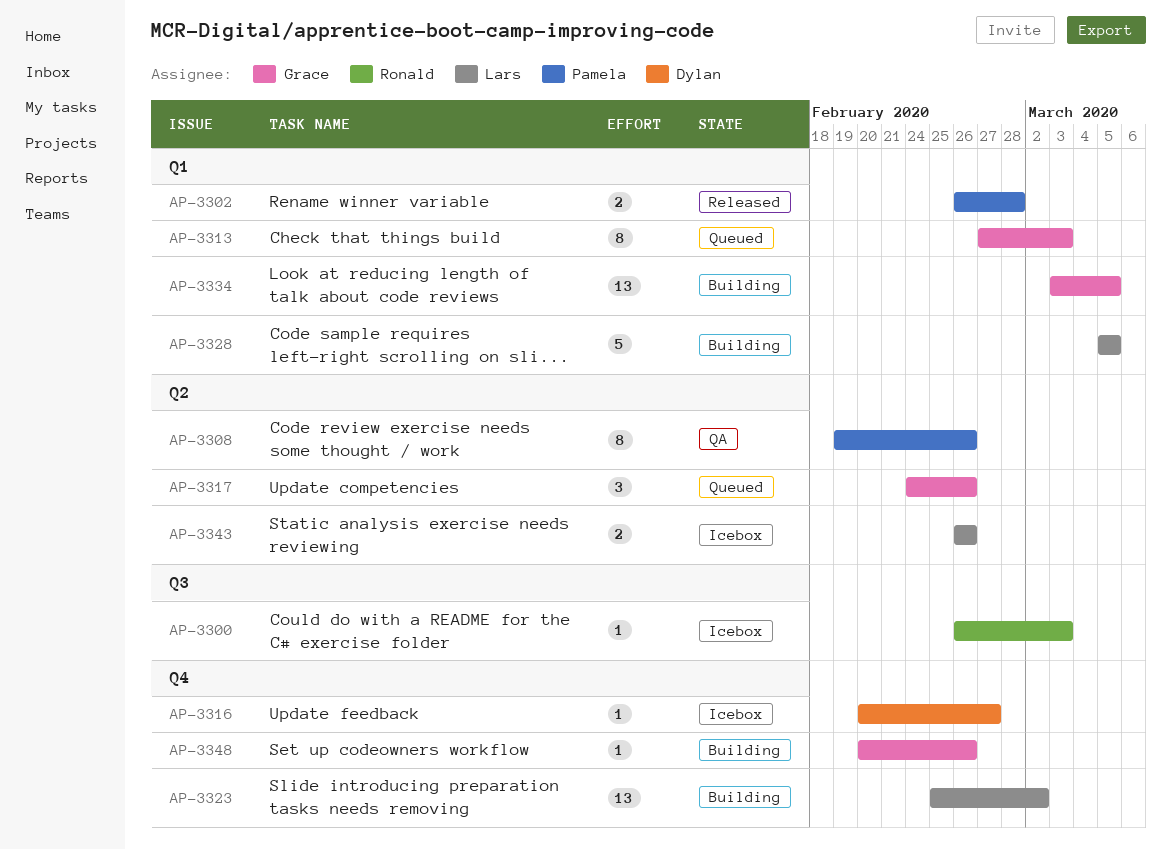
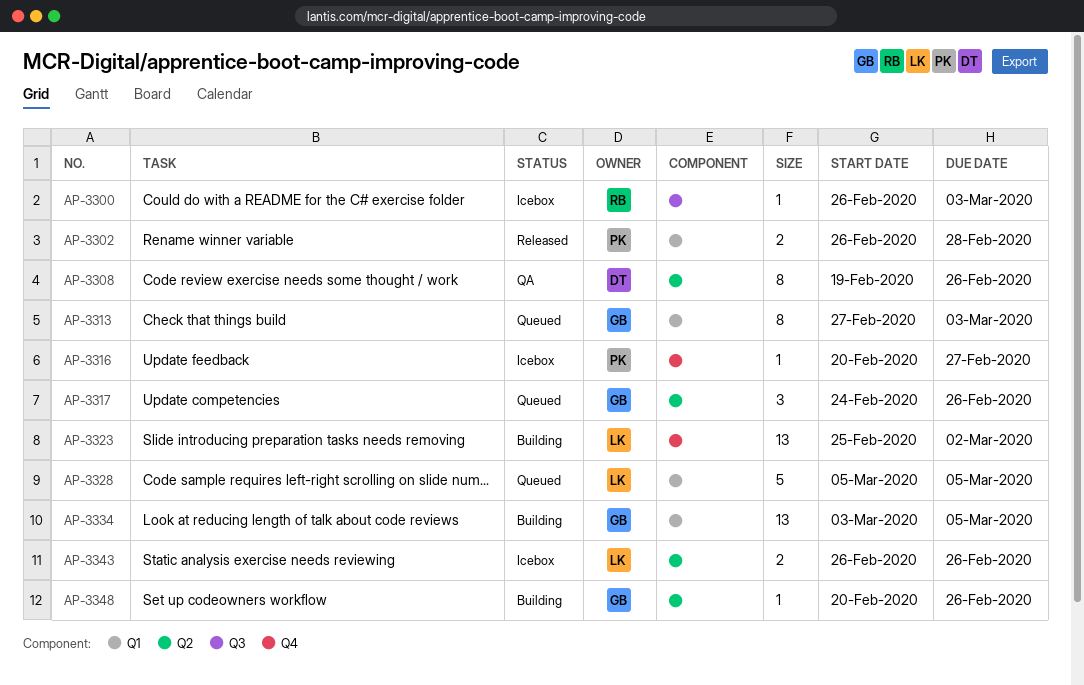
AP-3308, owner: Pamela -> Dylan
AP-3316, owner: Dylan -> Pamela
AP-3328, status: Building -> Queued
AP-3348, label: Q4 -> Q2

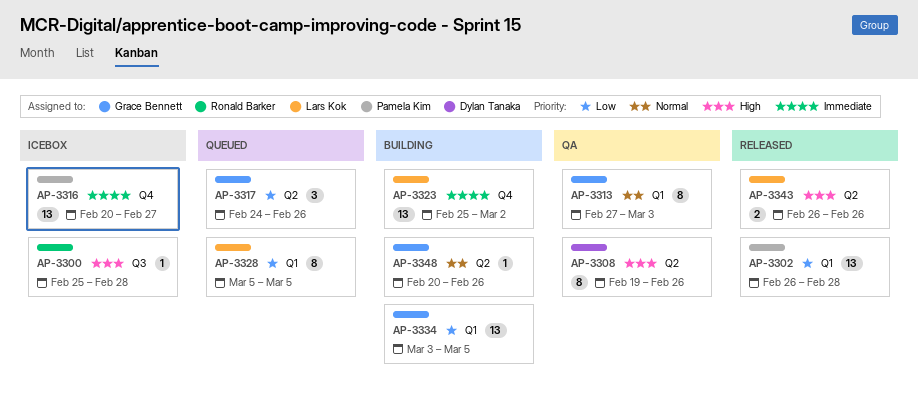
AP-3300, start: Feb 26 -> Feb 25
AP-3300, due: Mar 3 -> Feb 28
AP-3302, estimate: 2 -> 13
AP-3313, status: Queued -> QA
AP-3316, estimate: 1 -> 13
AP-3328, estimate: 5 -> 8
AP-3343, status: Icebox -> Released

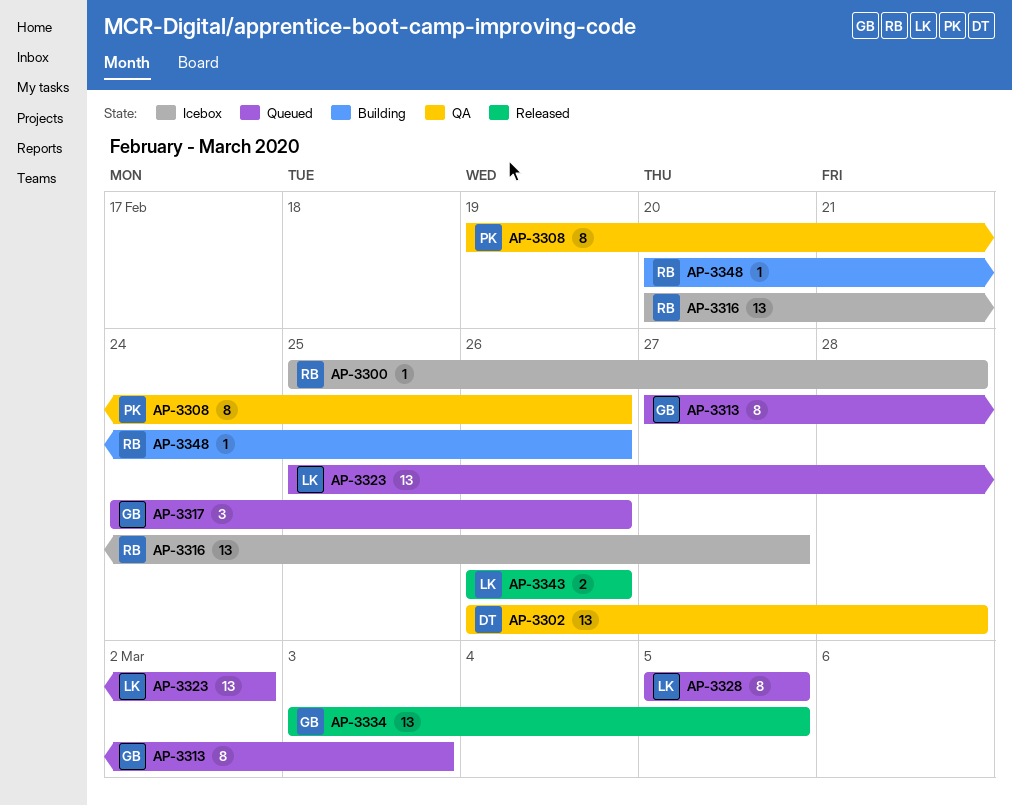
AP-3302, status: Released -> QA
AP-3302, owner: Pamela Kim -> Dylan Tanaka
AP-3308, owner: Dylan Tanaka -> Pamela Kim
AP-3313, status: QA -> Queued
AP-3316, owner: Pamela Kim -> Ronald Barker
AP-3323, status: Building -> Queued
AP-3334, status: Building -> Released
AP-3348, owner: Grace Bennett -> Ronald Barker

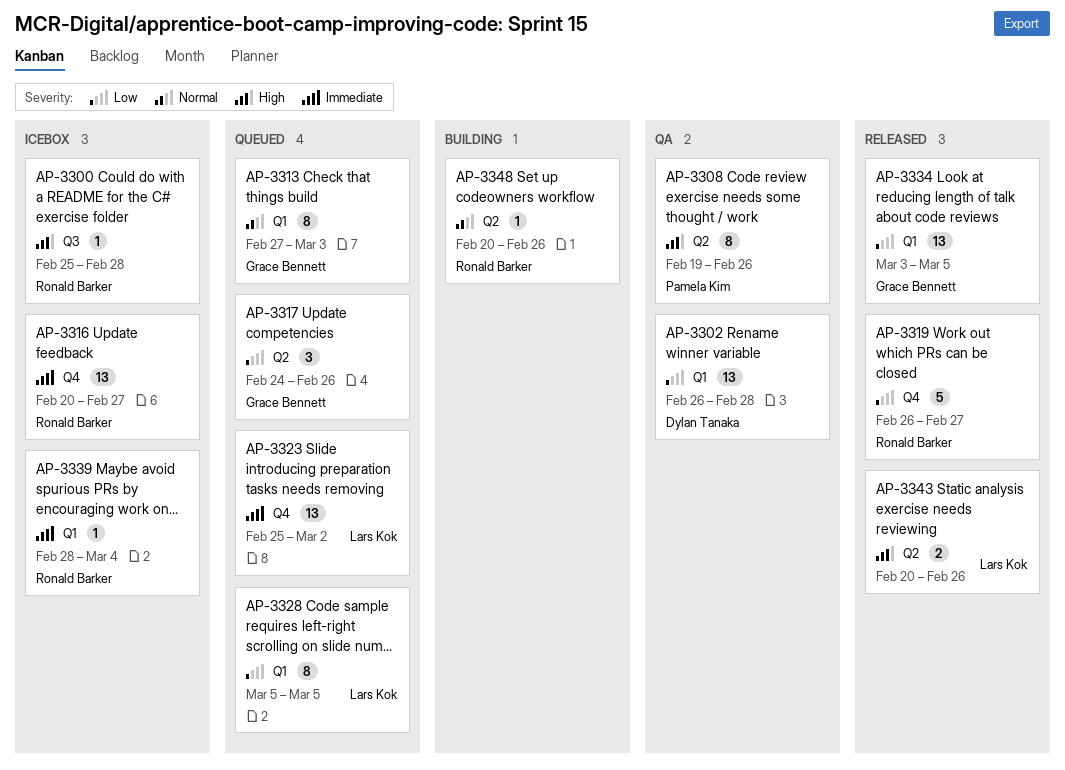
AP-3319: none -> present
AP-3339: none -> present
AP-3343, start: Feb 26 -> Feb 20

